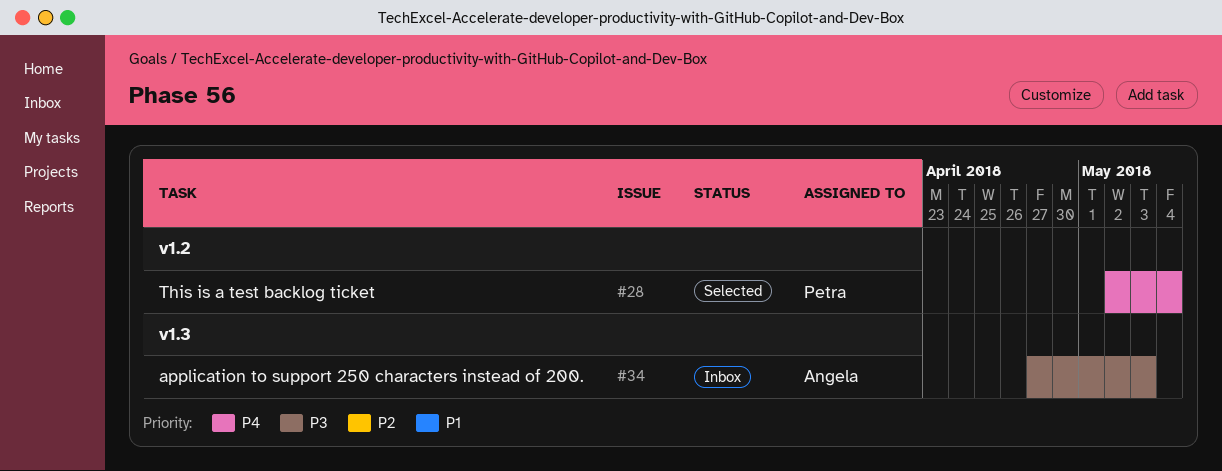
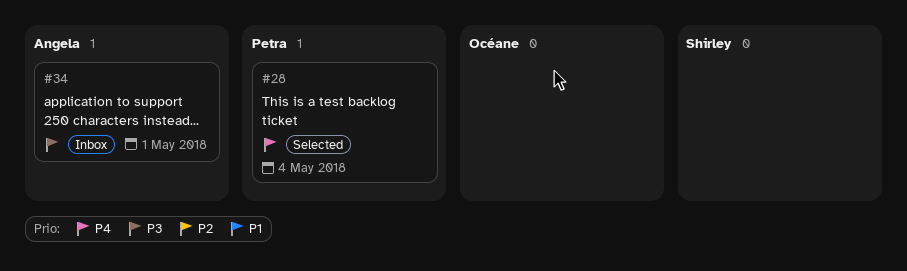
#34, due: May 3 -> May 1

